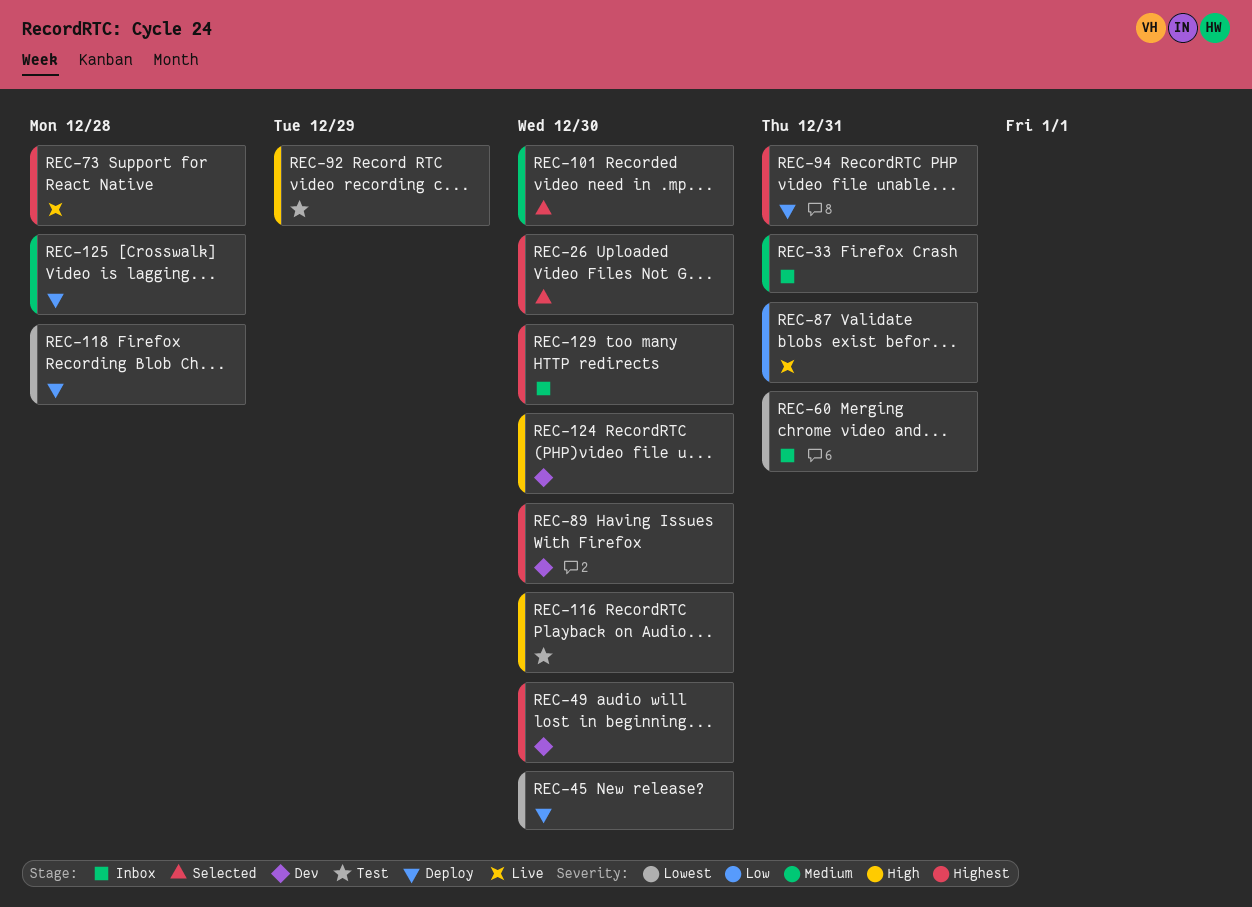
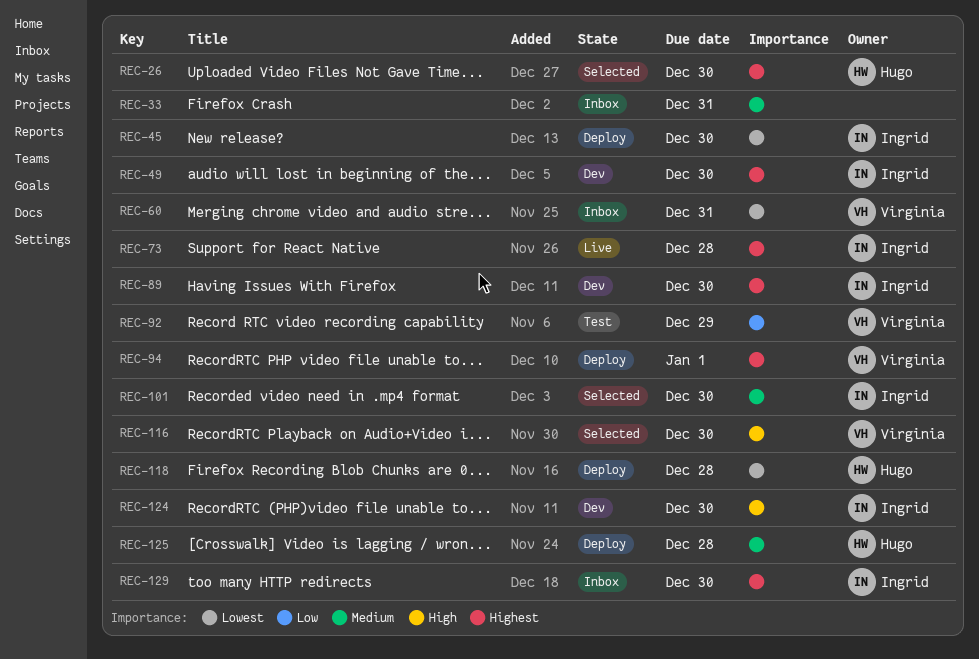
REC-87: present -> none
REC-92, priority: High -> Low
REC-94, due: Dec 31 -> Jan 1
REC-116, status: Test -> Selected

